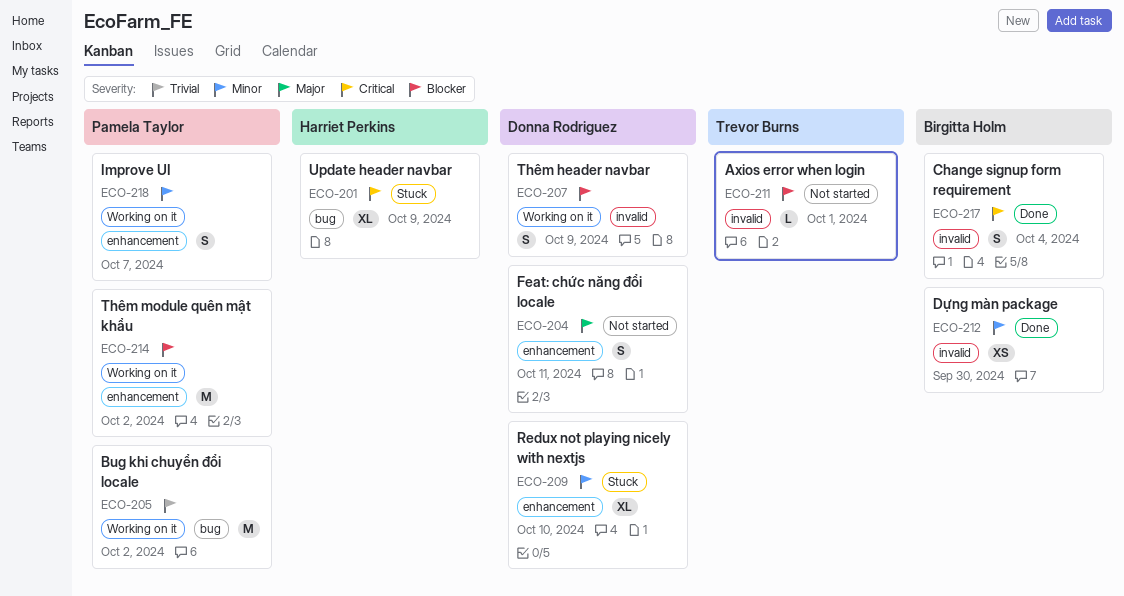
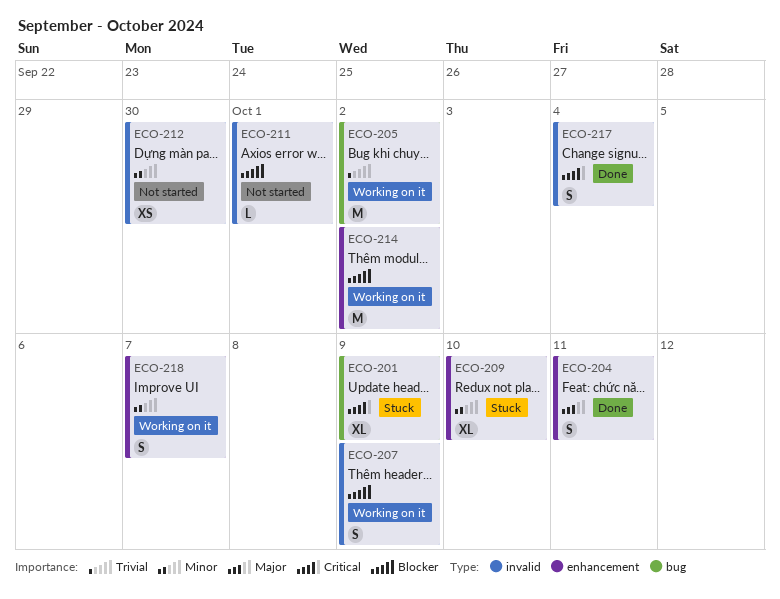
ECO-204, status: Not started -> Done
ECO-212, status: Done -> Not started

